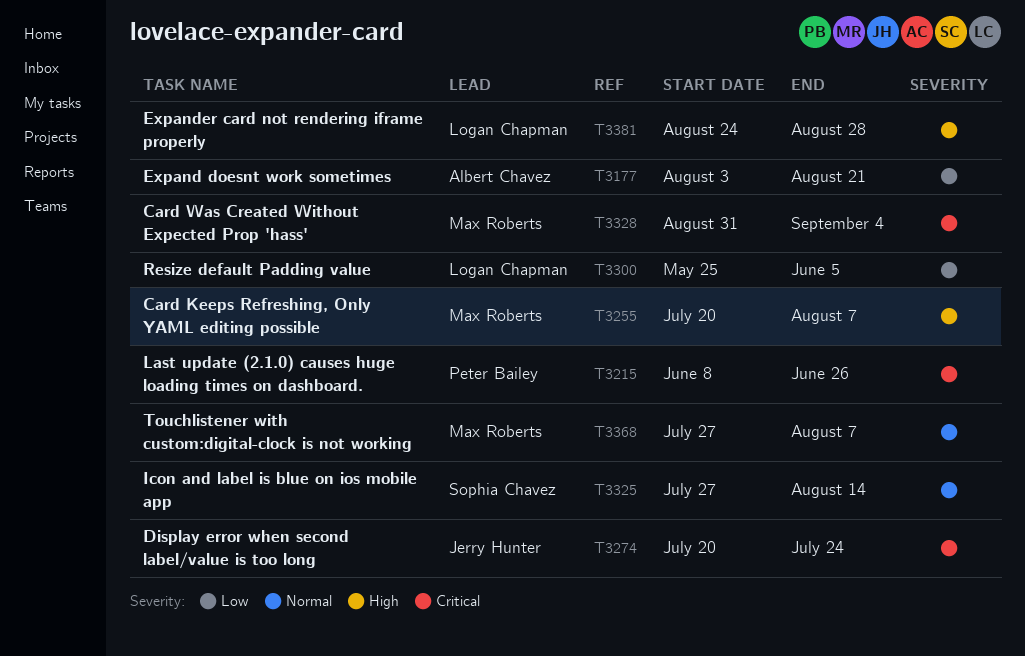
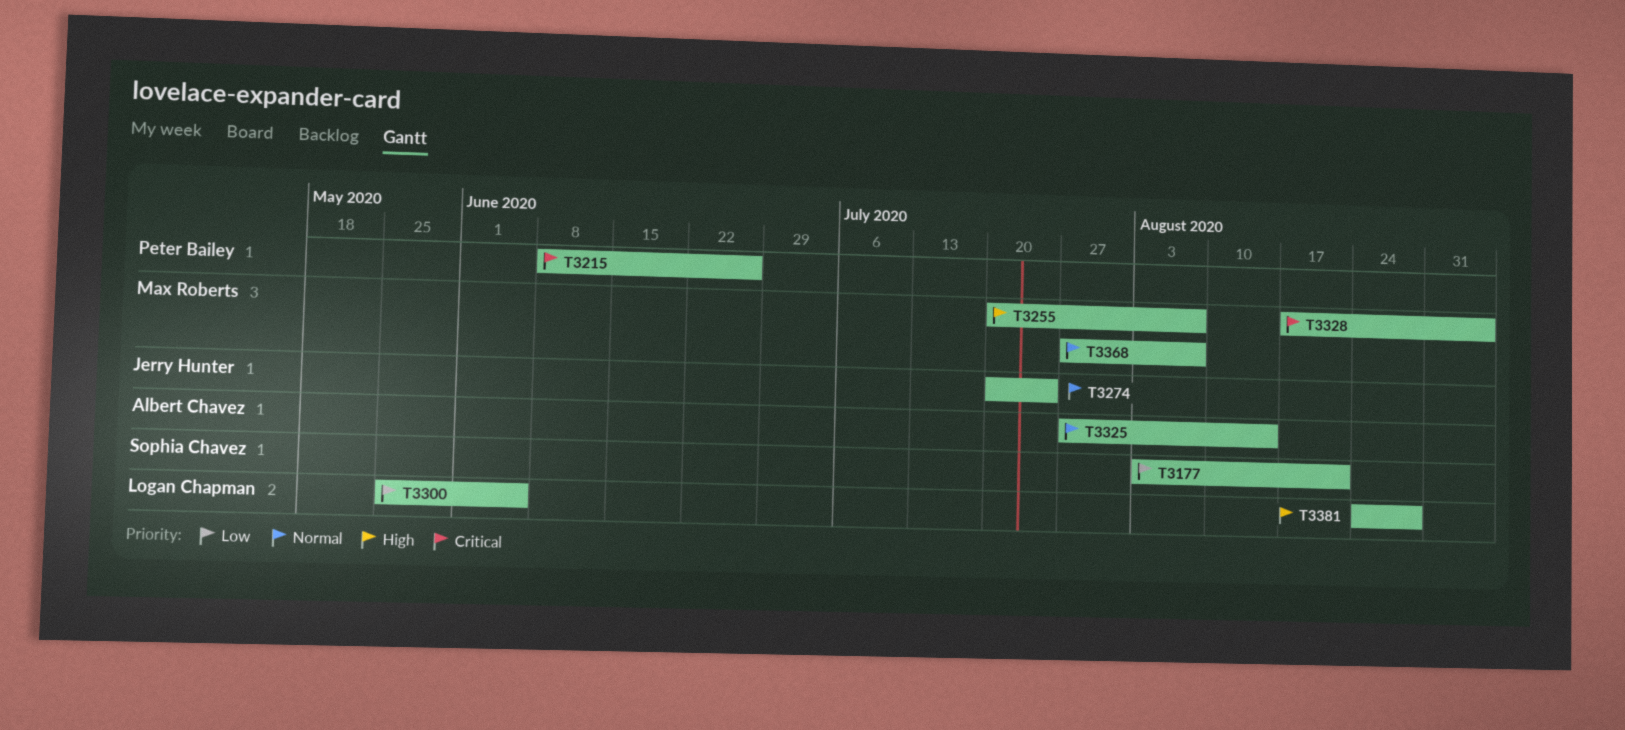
T3177, owner: Albert Chavez -> Sophia Chavez
T3274, priority: Critical -> Normal
T3325, owner: Sophia Chavez -> Albert Chavez
T3328, start: Aug 31 -> Aug 17

